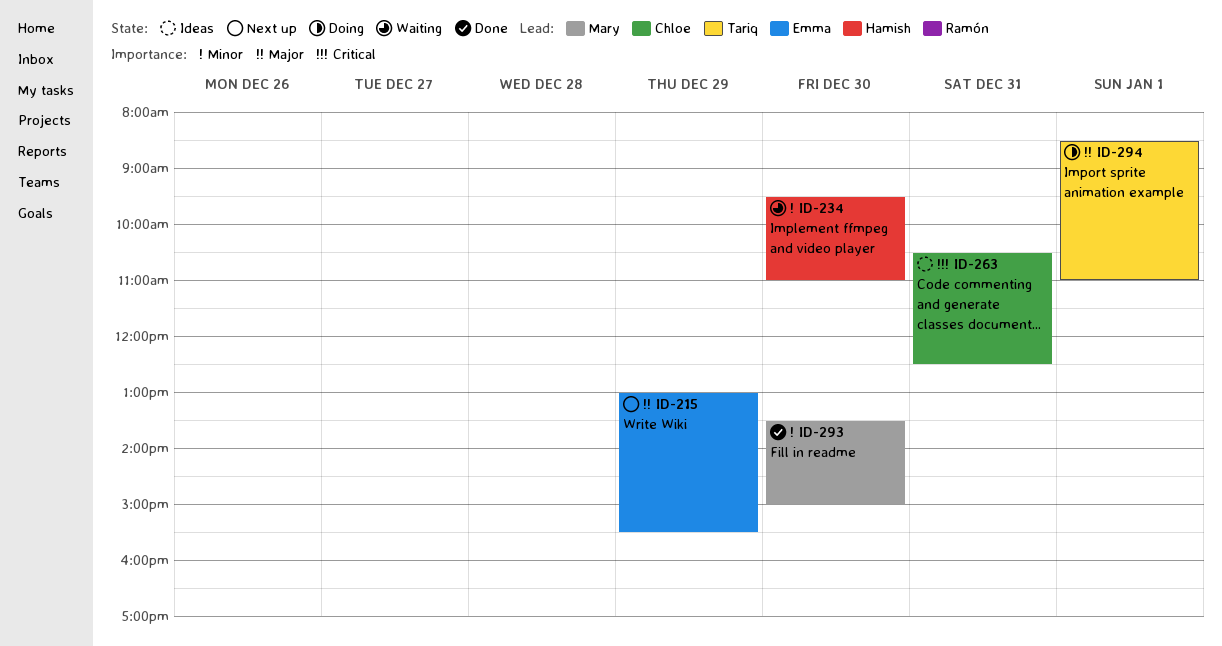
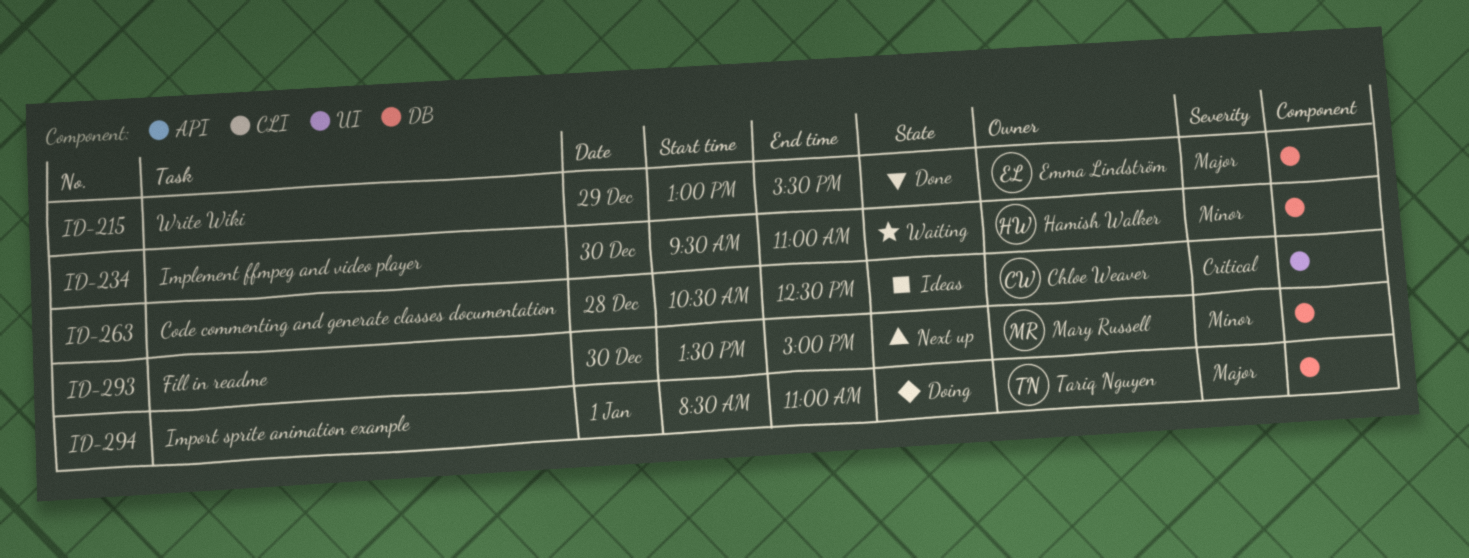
ID-215, status: Next up -> Done
ID-263, day: Dec 31 -> Dec 28
ID-293, status: Done -> Next up

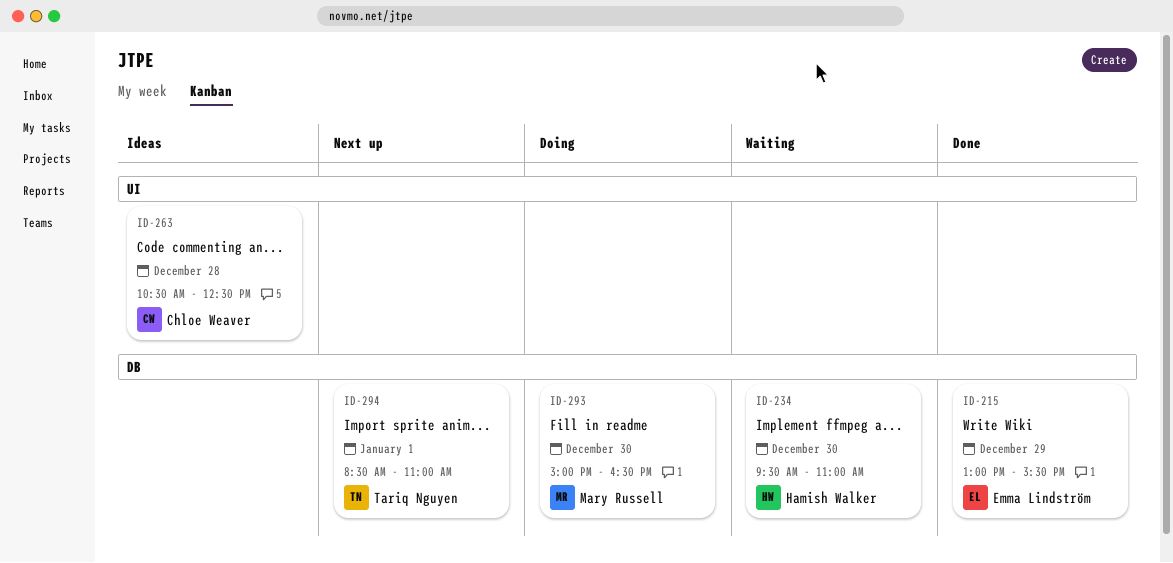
ID-293, status: Next up -> Doing
ID-293, begins: 13:30 -> 15:00
ID-293, ends: 15:00 -> 16:30
ID-294, status: Doing -> Next up

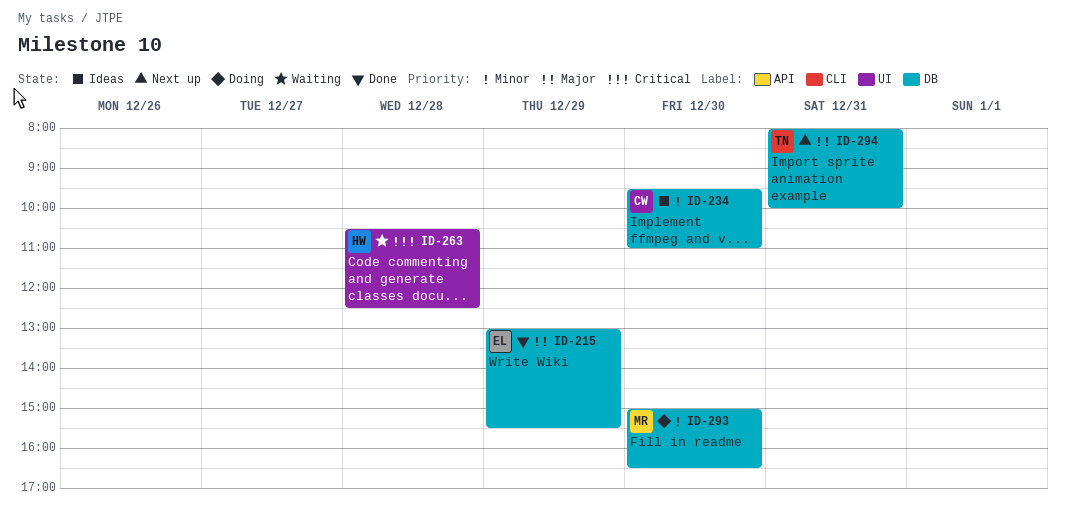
ID-234, status: Waiting -> Ideas
ID-234, owner: Hamish Walker -> Chloe Weaver
ID-263, status: Ideas -> Waiting
ID-263, owner: Chloe Weaver -> Hamish Walker
ID-294, day: Jan 1 -> Dec 31
ID-294, begins: 08:30 -> 08:00
ID-294, ends: 11:00 -> 10:00

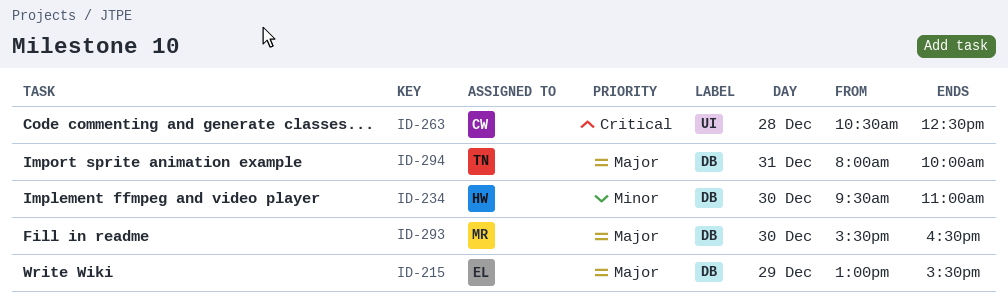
ID-234, owner: CW -> HW
ID-263, owner: HW -> CW
ID-293, priority: Minor -> Major
ID-293, begins: 15:00 -> 15:30

